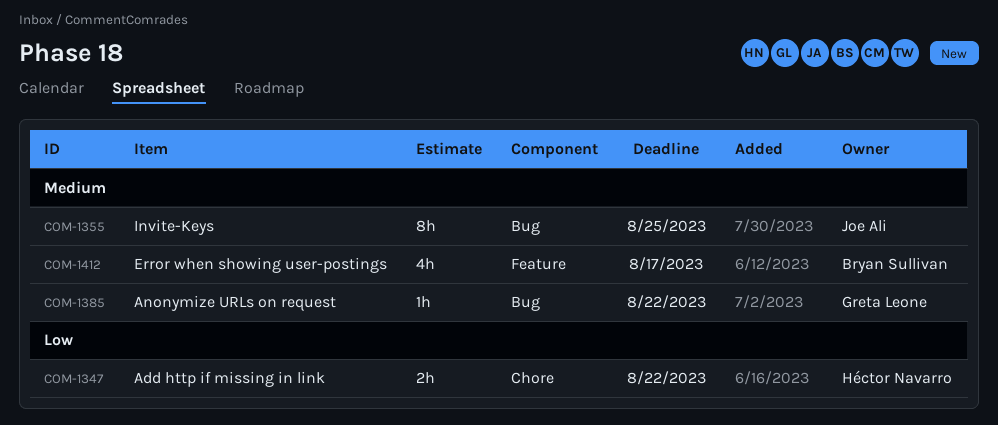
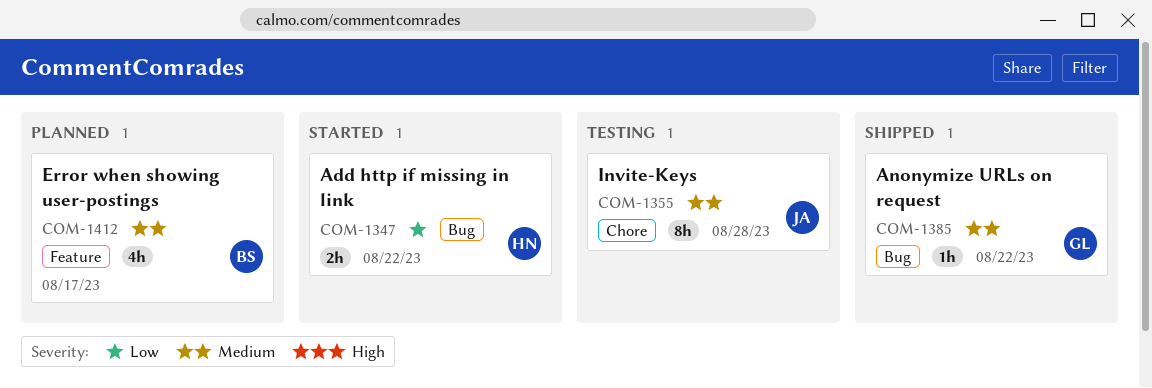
COM-1347, label: Chore -> Bug
COM-1355, label: Bug -> Chore
COM-1355, due: Aug 25 -> Aug 28

